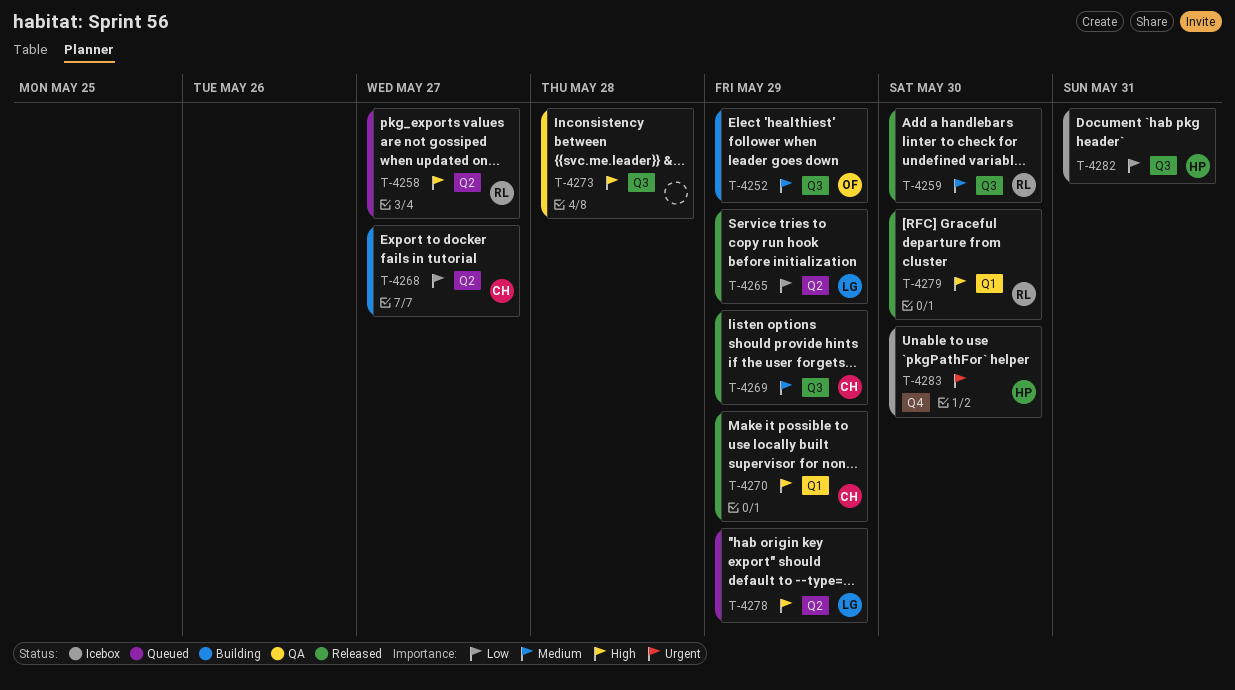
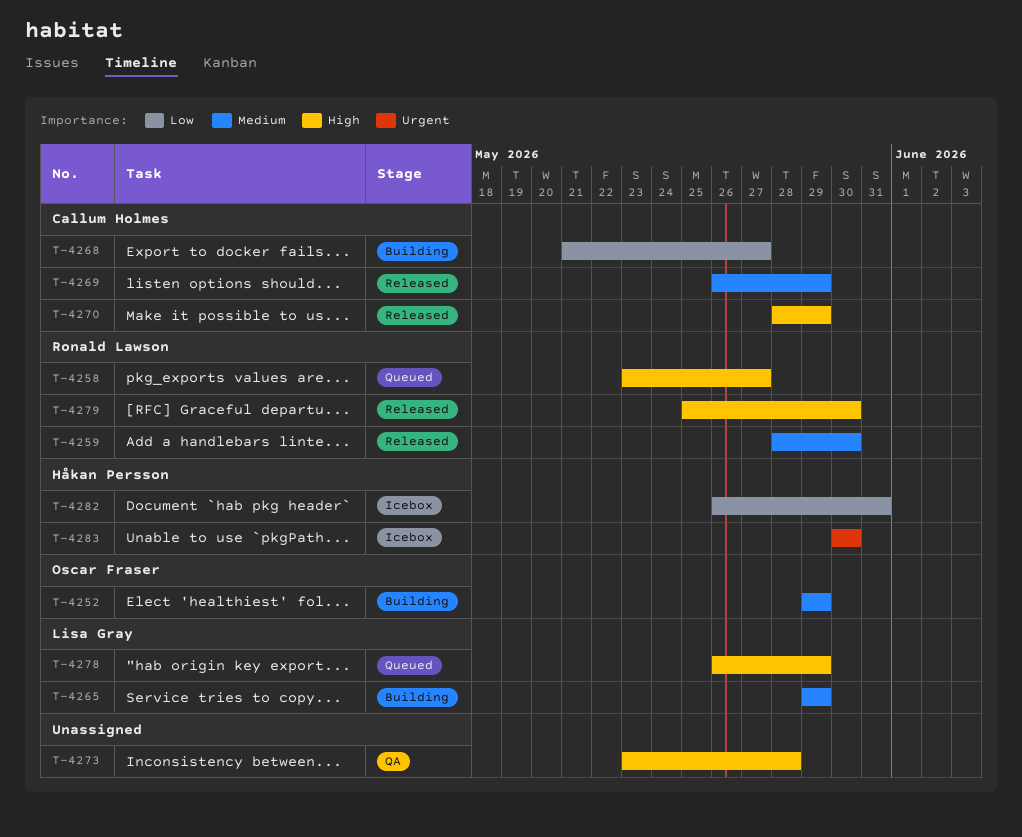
T-4265, status: Released -> Building
T-4265, priority: Low -> Medium

